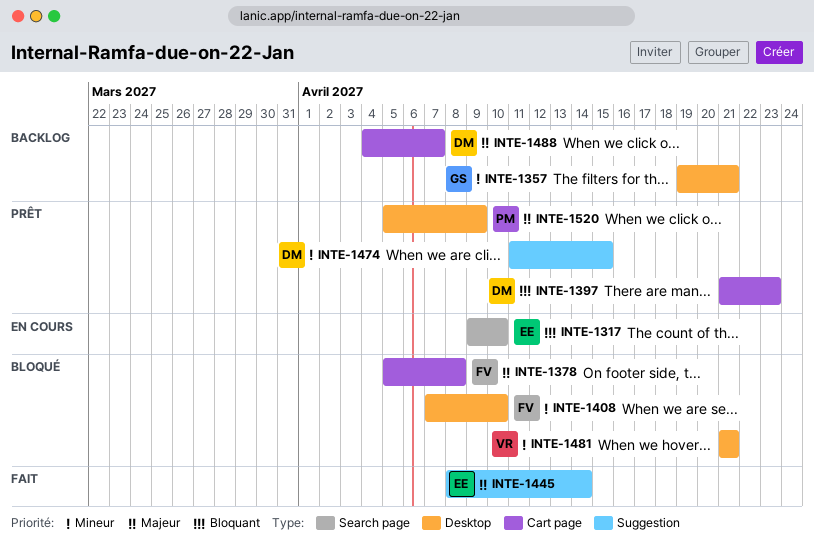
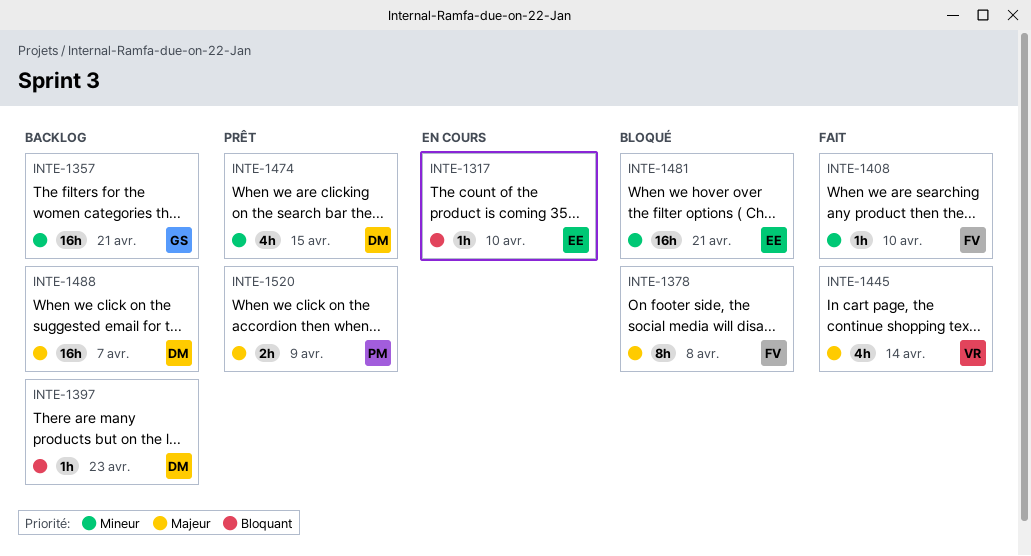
INTE-1397, status: Prêt -> Backlog
INTE-1408, status: Bloqué -> Fait
INTE-1445, owner: EE -> VR
INTE-1481, owner: VR -> EE

